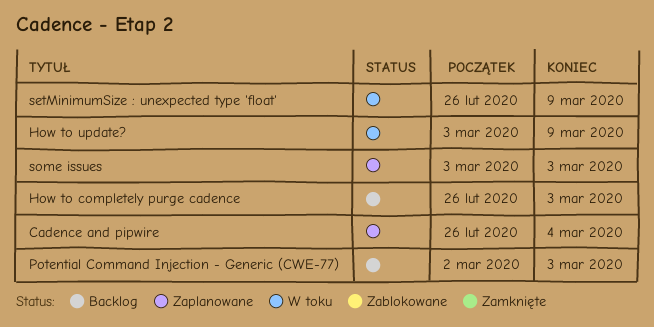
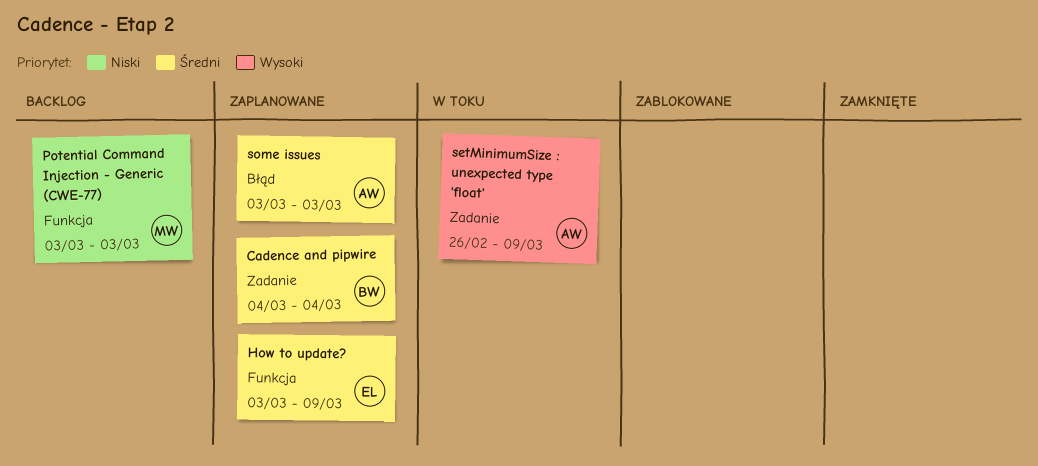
Cadence and pipwire, start: Feb 26 -> Mar 4
How to completely purge cadence: present -> none
How to update?, status: W toku -> Zaplanowane
Potential Command Injection - Generic (CWE-77), start: Mar 2 -> Mar 3

